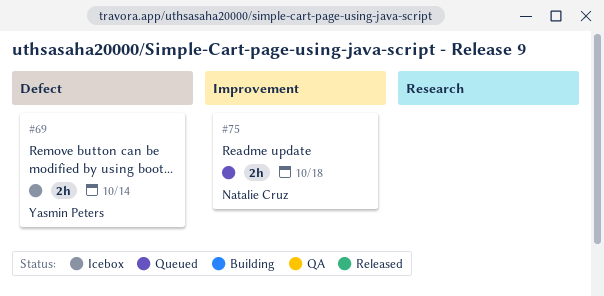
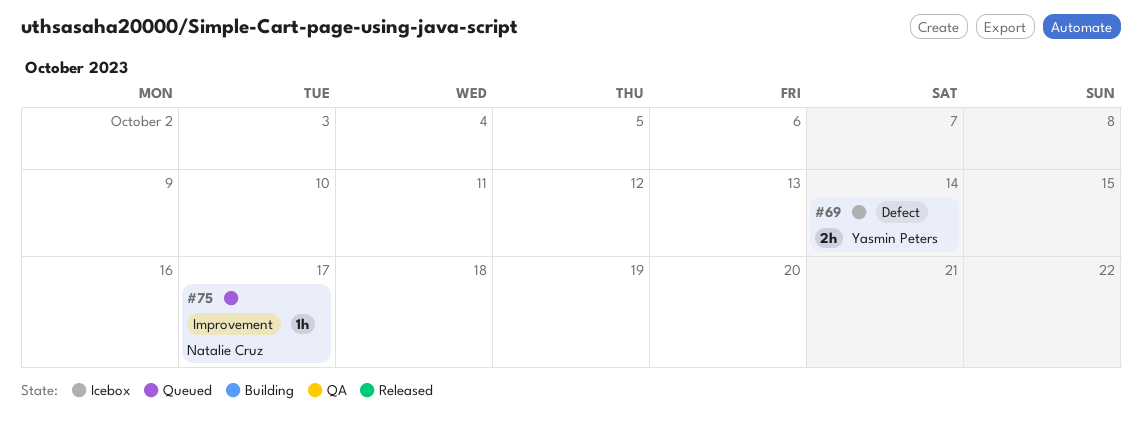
#75, estimate: 2h -> 1h
#75, due: Oct 18 -> Oct 17

